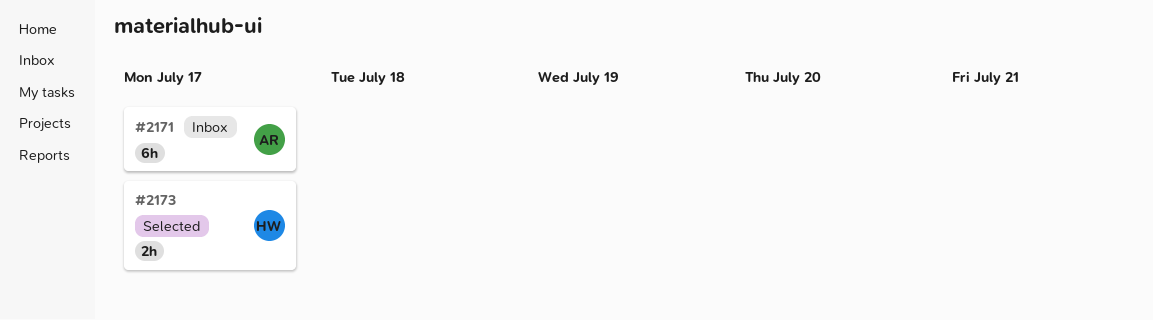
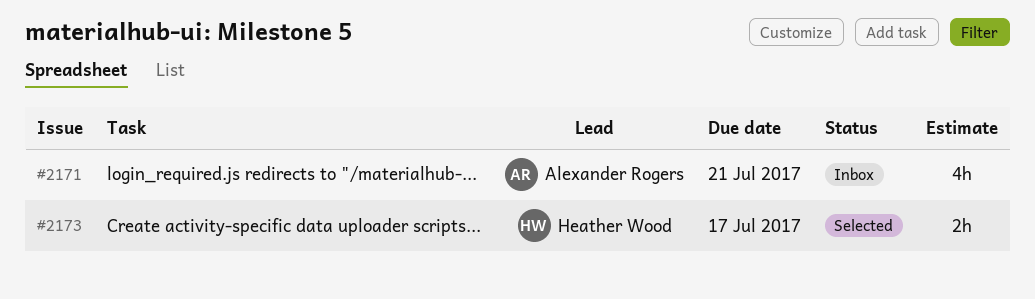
#2171, estimate: 6h -> 4h
#2171, due: Jul 17 -> Jul 21

